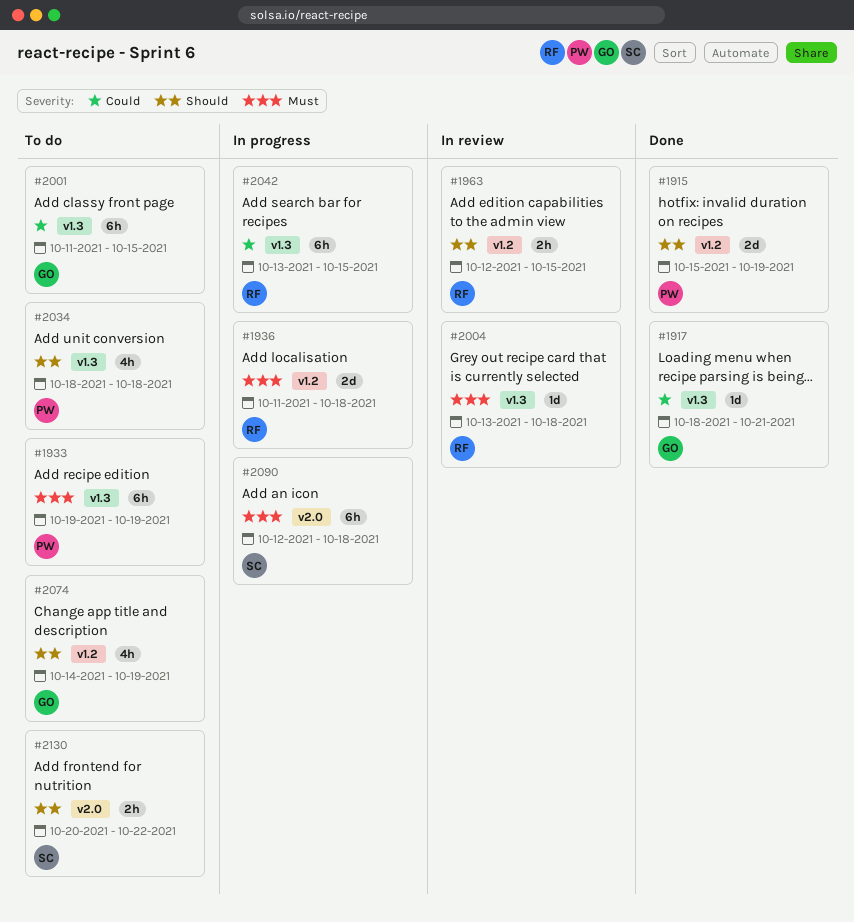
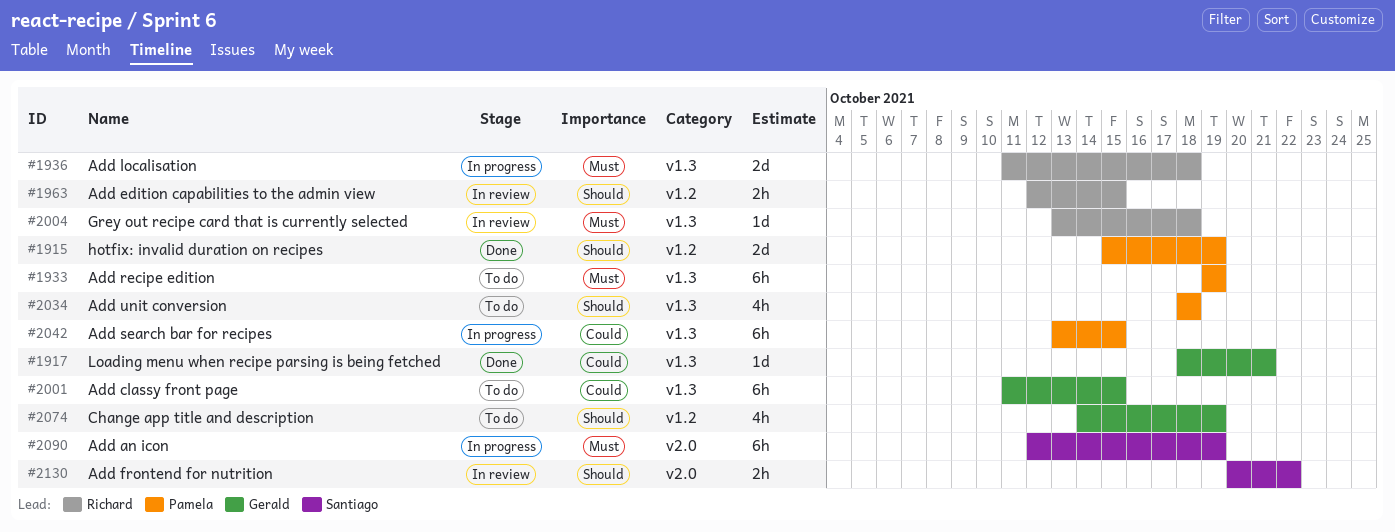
#1936, label: v1.2 -> v1.3
#2042, owner: Richard -> Pamela
#2090, due: Oct 18 -> Oct 19
#2130, status: To do -> In review

